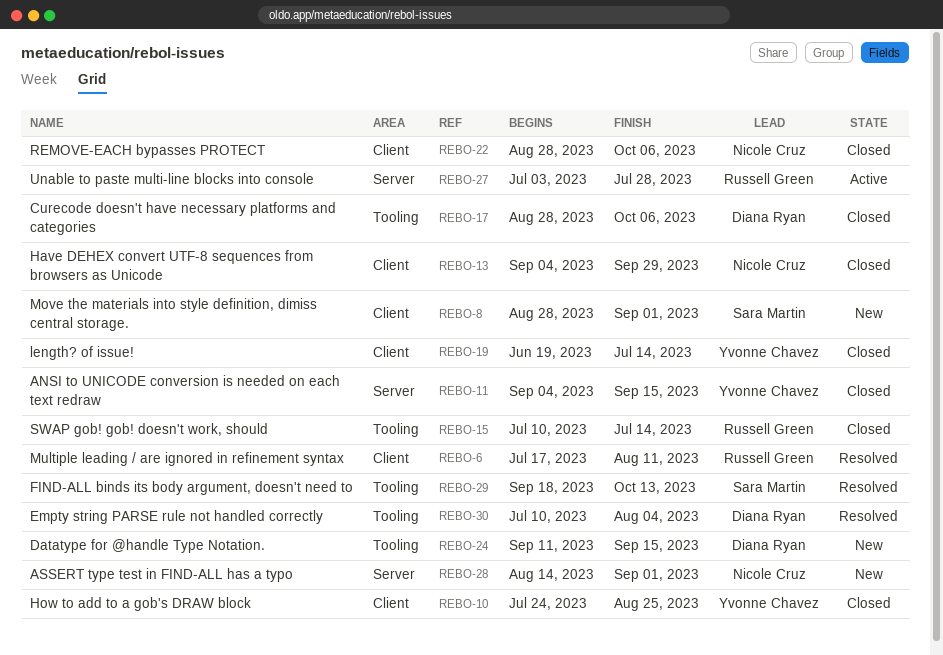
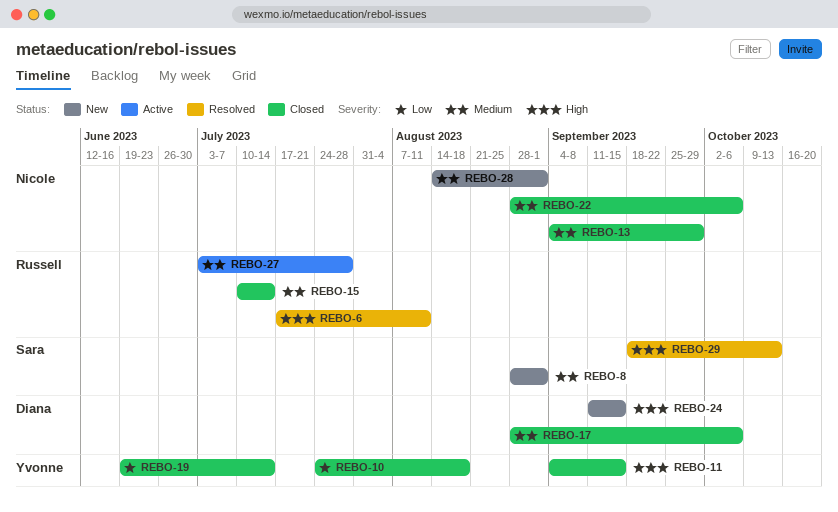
REBO-10, due: Aug 25 -> Aug 18
REBO-30: present -> none

